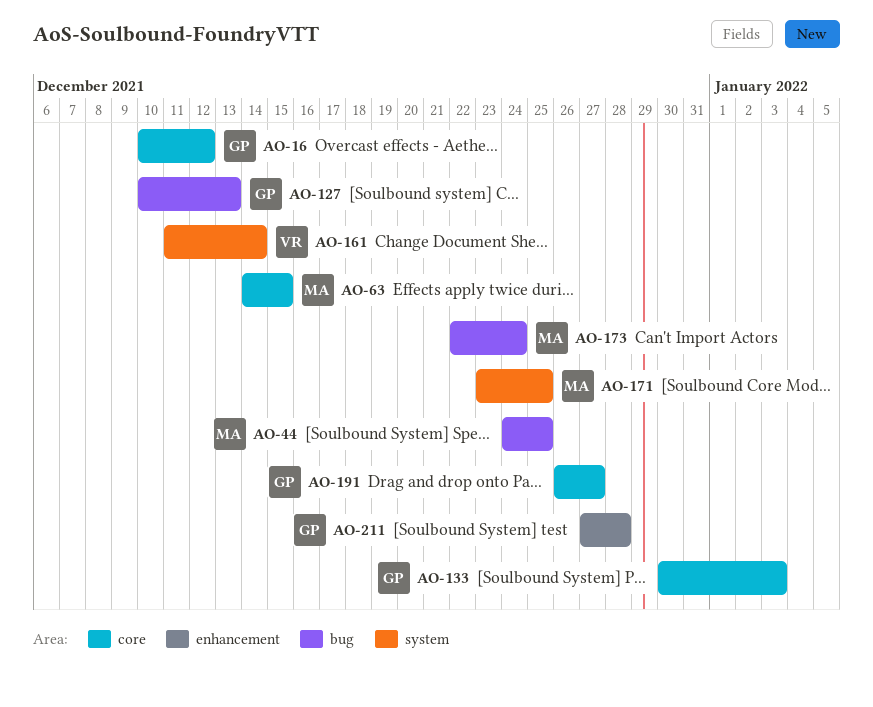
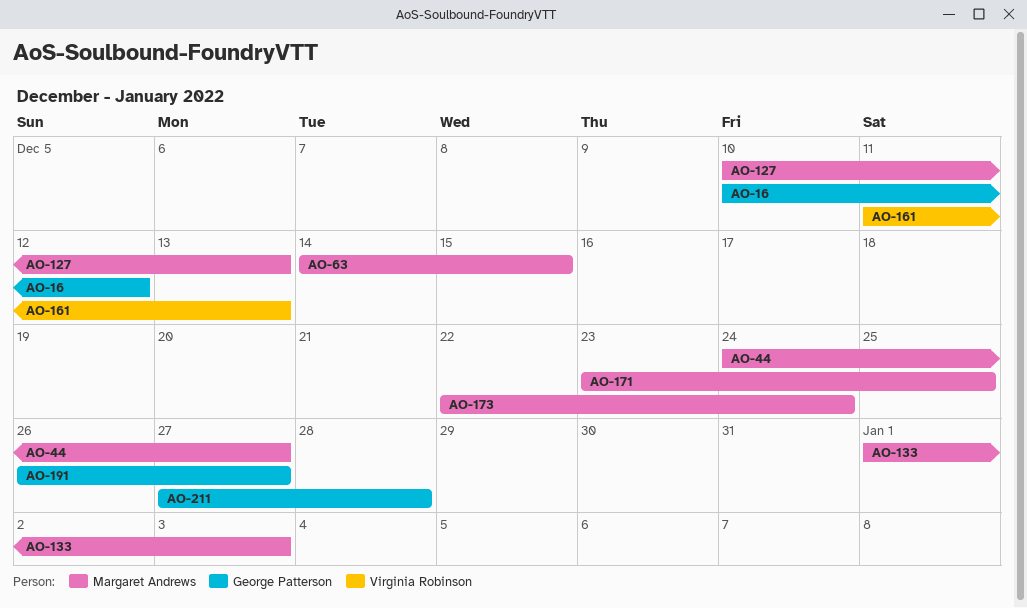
AO-44, due: Dec 25 -> Dec 27
AO-127, owner: George Patterson -> Margaret Andrews
AO-133, owner: George Patterson -> Margaret Andrews
AO-133, start: Dec 30 -> Jan 1
AO-161, due: Dec 14 -> Dec 13

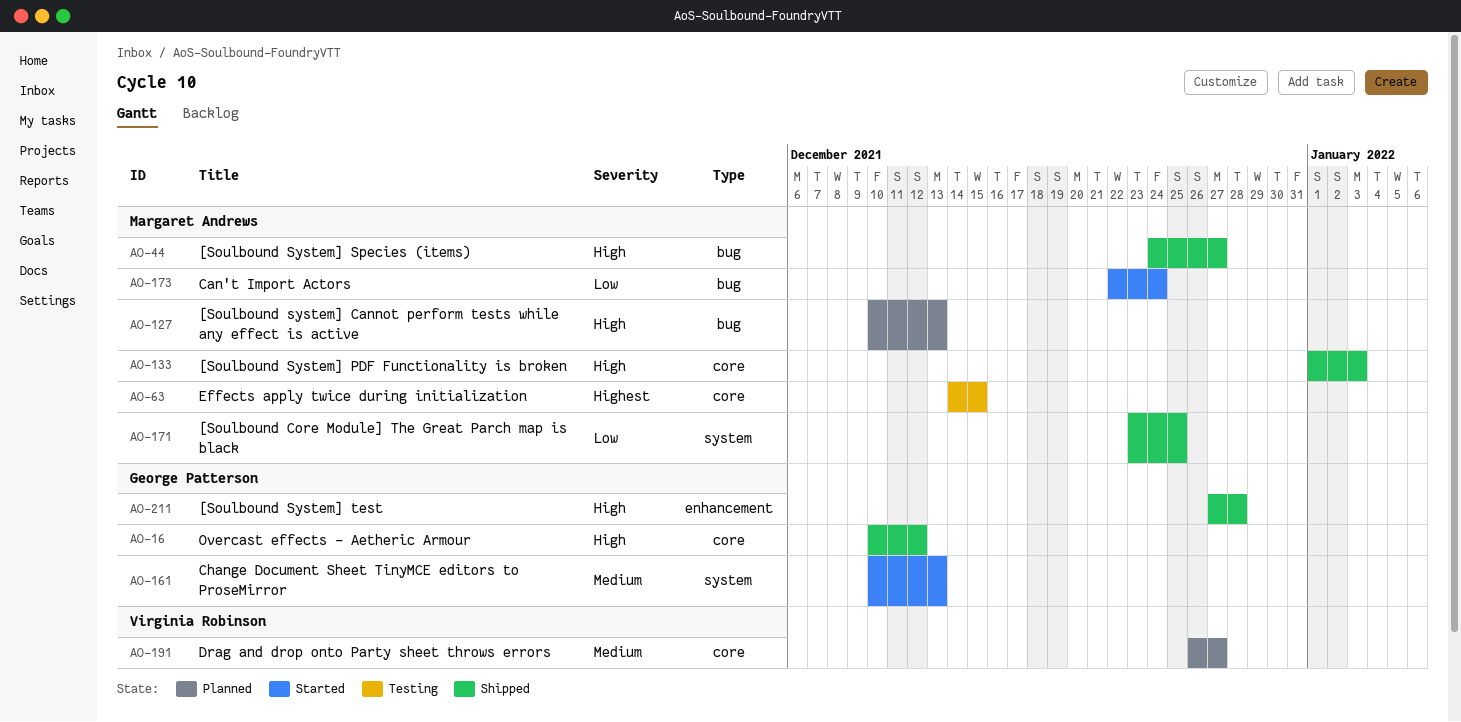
AO-161, owner: Virginia Robinson -> George Patterson
AO-161, start: Dec 11 -> Dec 10
AO-191, owner: George Patterson -> Virginia Robinson

